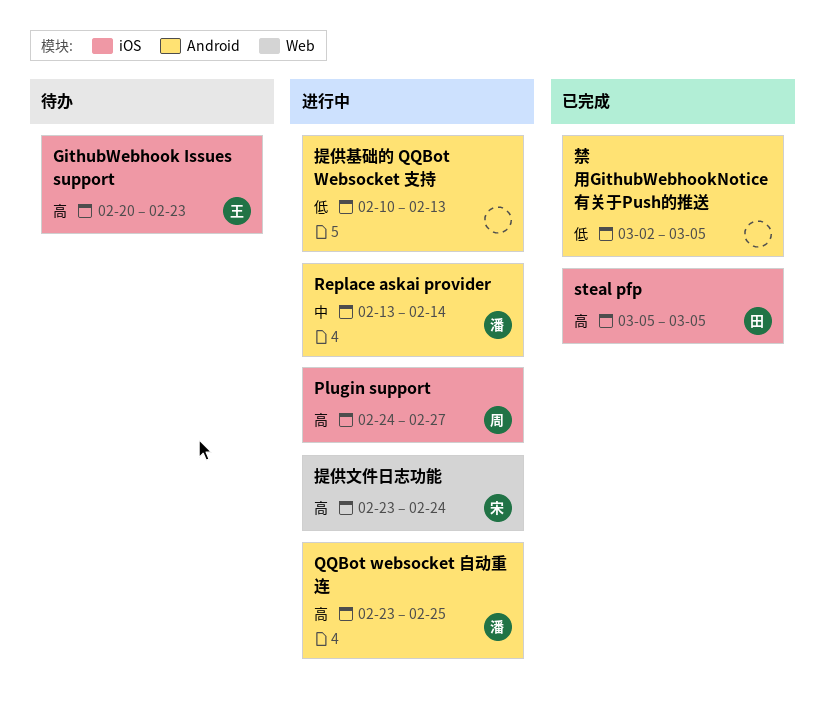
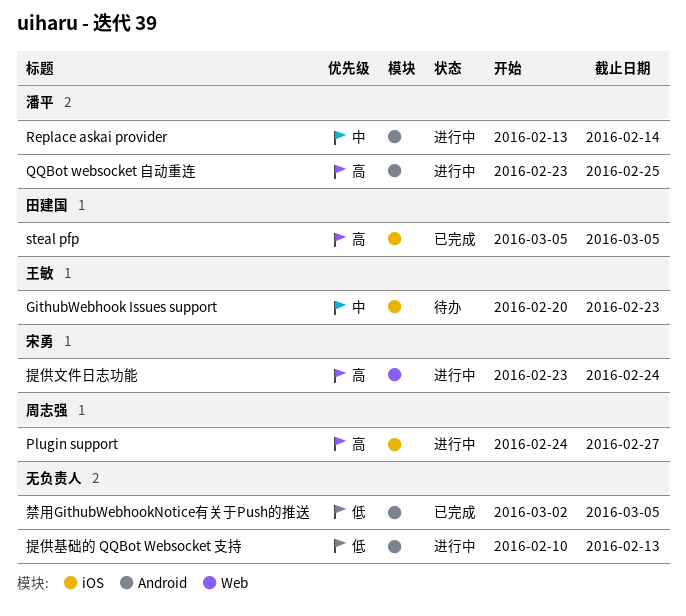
GithubWebhook Issues support, priority: 高 -> 中

